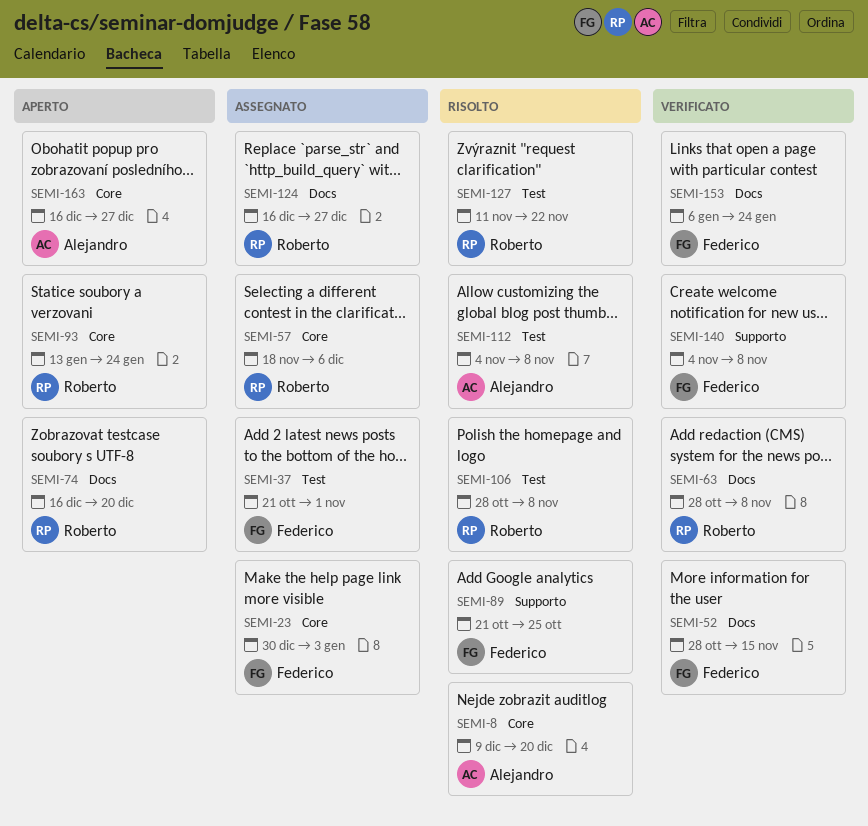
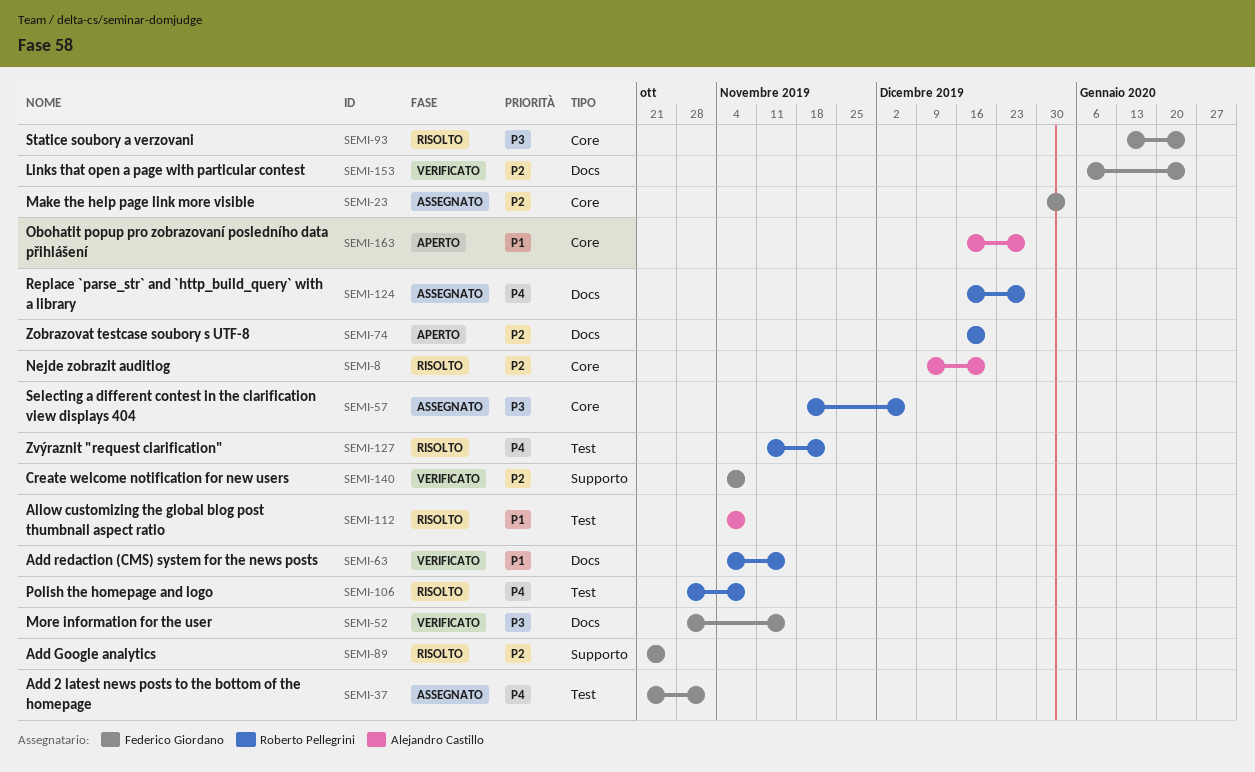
SEMI-63, start: Oct 28 -> Nov 4
SEMI-63, due: Nov 8 -> Nov 15
SEMI-93, status: Aperto -> Risolto
SEMI-93, owner: Roberto Pellegrini -> Federico Giordano

